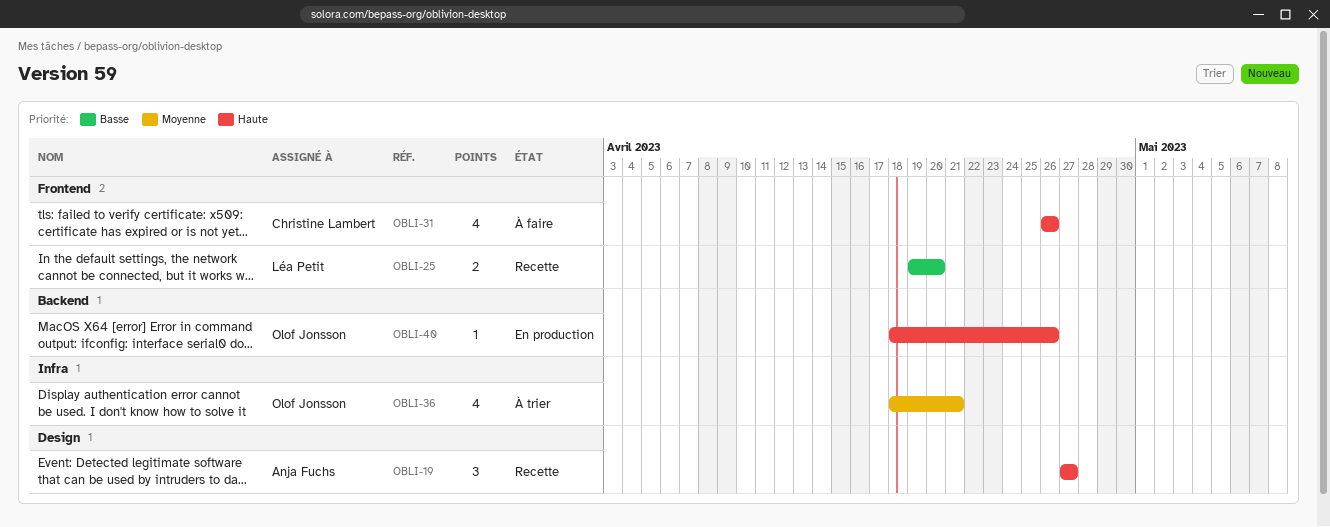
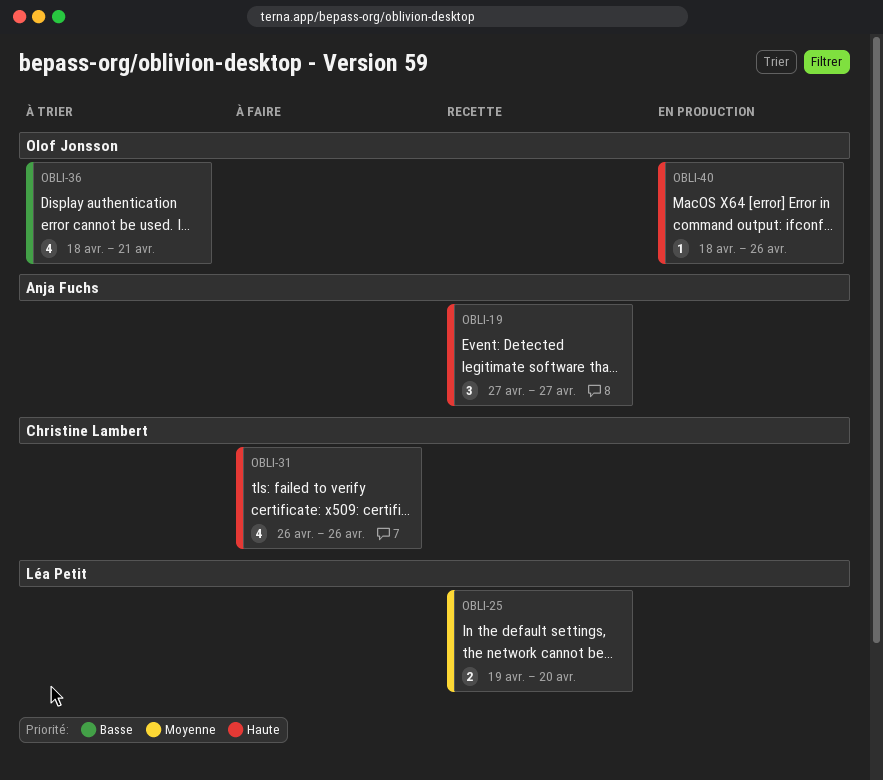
OBLI-25, priority: Basse -> Moyenne
OBLI-36, priority: Moyenne -> Basse

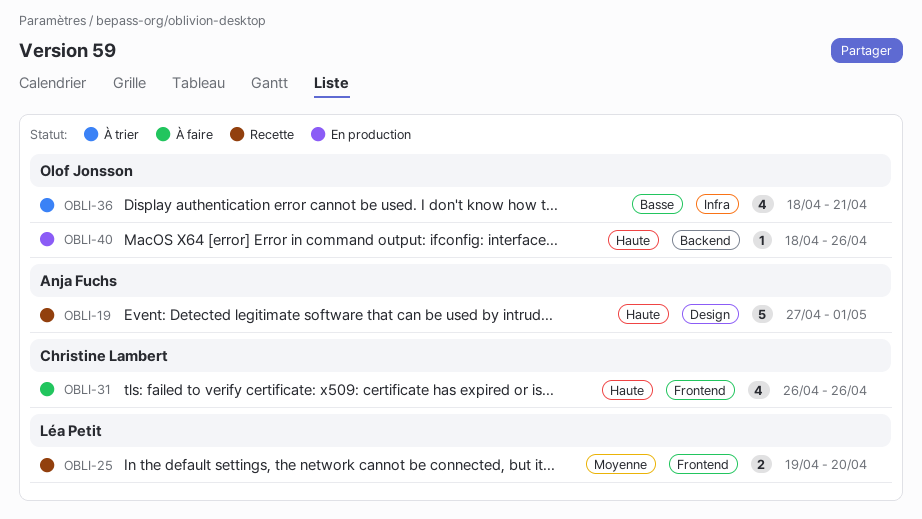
OBLI-19, estimate: 3 -> 5
OBLI-19, due: Apr 27 -> May 1

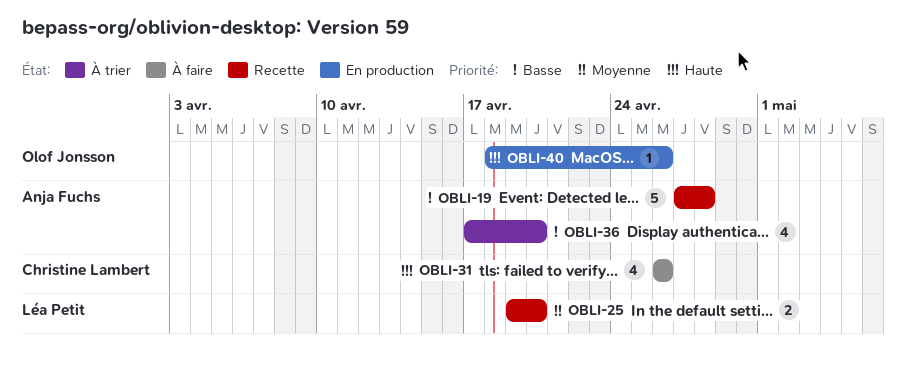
OBLI-19, priority: Haute -> Basse
OBLI-19, due: May 1 -> Apr 28
OBLI-36, owner: Olof Jonsson -> Anja Fuchs
OBLI-36, start: Apr 18 -> Apr 17
OBLI-36, due: Apr 21 -> Apr 20

